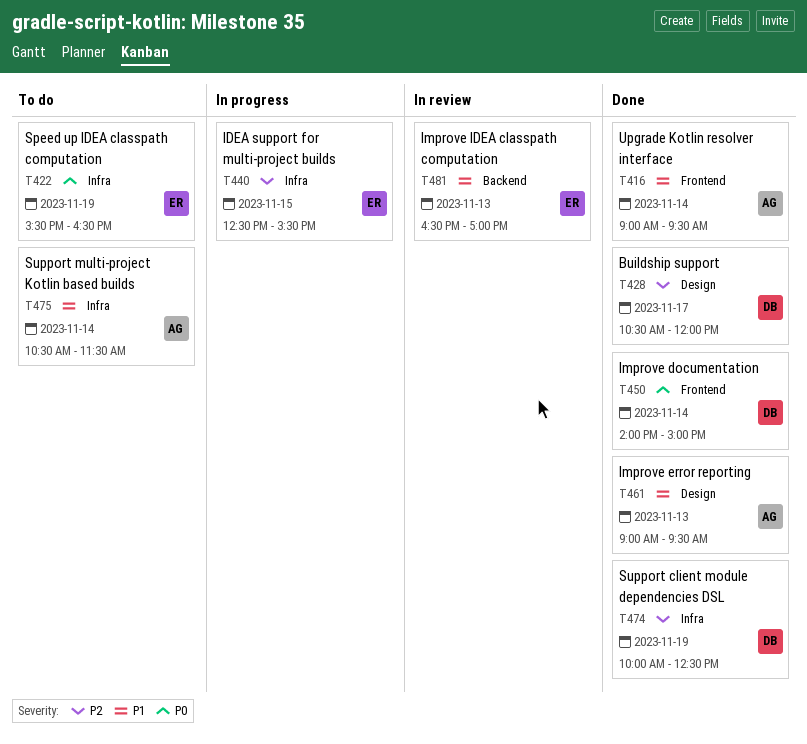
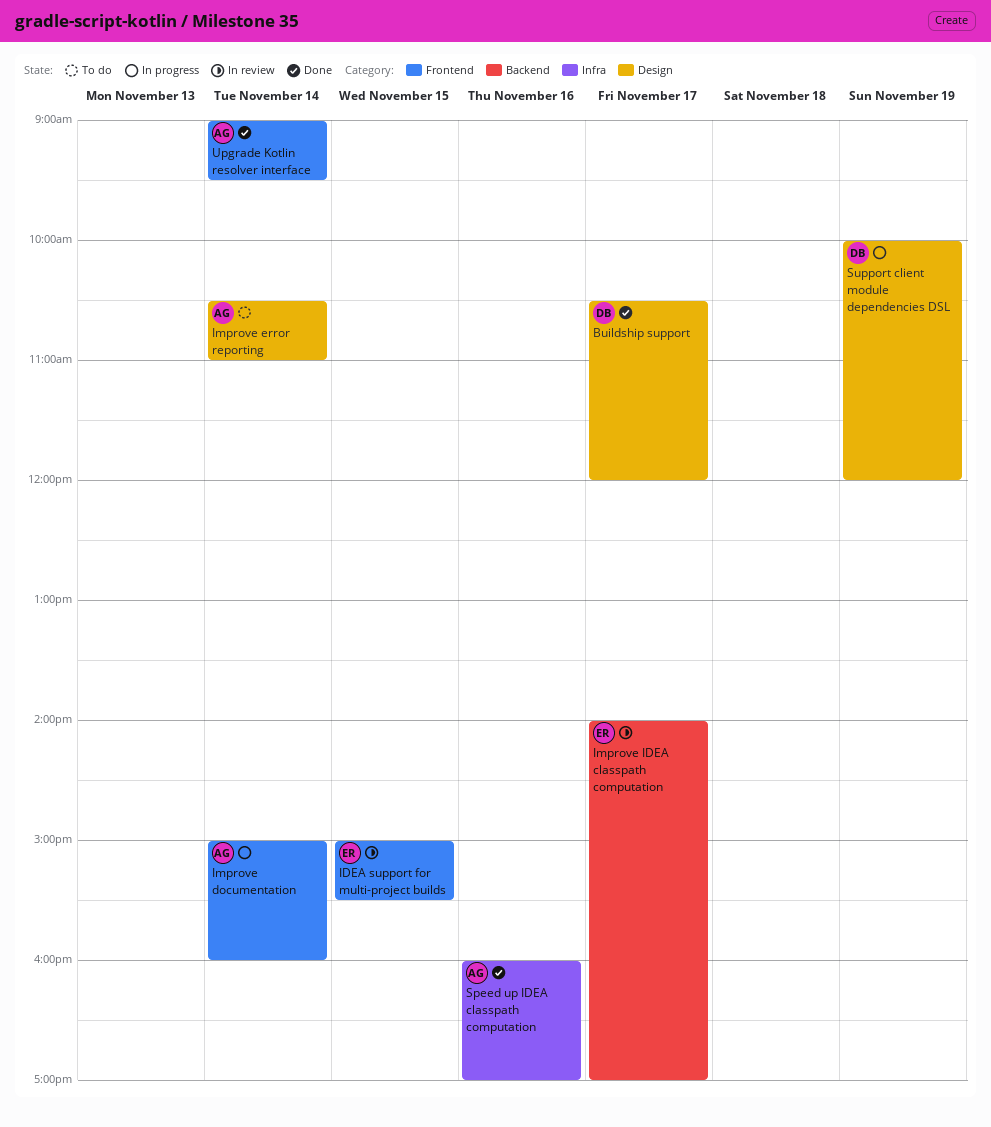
IDEA support for multi-project builds, status: In progress -> In review
IDEA support for multi-project builds, label: Infra -> Frontend
IDEA support for multi-project builds, begins: 12:30 -> 15:00
Improve documentation, status: Done -> In progress
Improve documentation, owner: DB -> AG
Improve documentation, begins: 14:00 -> 15:00
Improve documentation, ends: 15:00 -> 16:00
Improve error reporting, status: Done -> To do
Improve error reporting, day: Nov 13 -> Nov 14
Improve error reporting, begins: 09:00 -> 10:30
Improve error reporting, ends: 09:30 -> 11:00
Improve IDEA classpath computation, day: Nov 13 -> Nov 17
Improve IDEA classpath computation, begins: 16:30 -> 14:00
Speed up IDEA classpath computation, status: To do -> Done
Speed up IDEA classpath computation, owner: ER -> AG
Speed up IDEA classpath computation, day: Nov 19 -> Nov 16
Speed up IDEA classpath computation, begins: 15:30 -> 16:00
Speed up IDEA classpath computation, ends: 16:30 -> 17:00
Support client module dependencies DSL, status: Done -> In progress
Support client module dependencies DSL, label: Infra -> Design
Support client module dependencies DSL, ends: 12:30 -> 12:00
Support multi-project Kotlin based builds: present -> none

